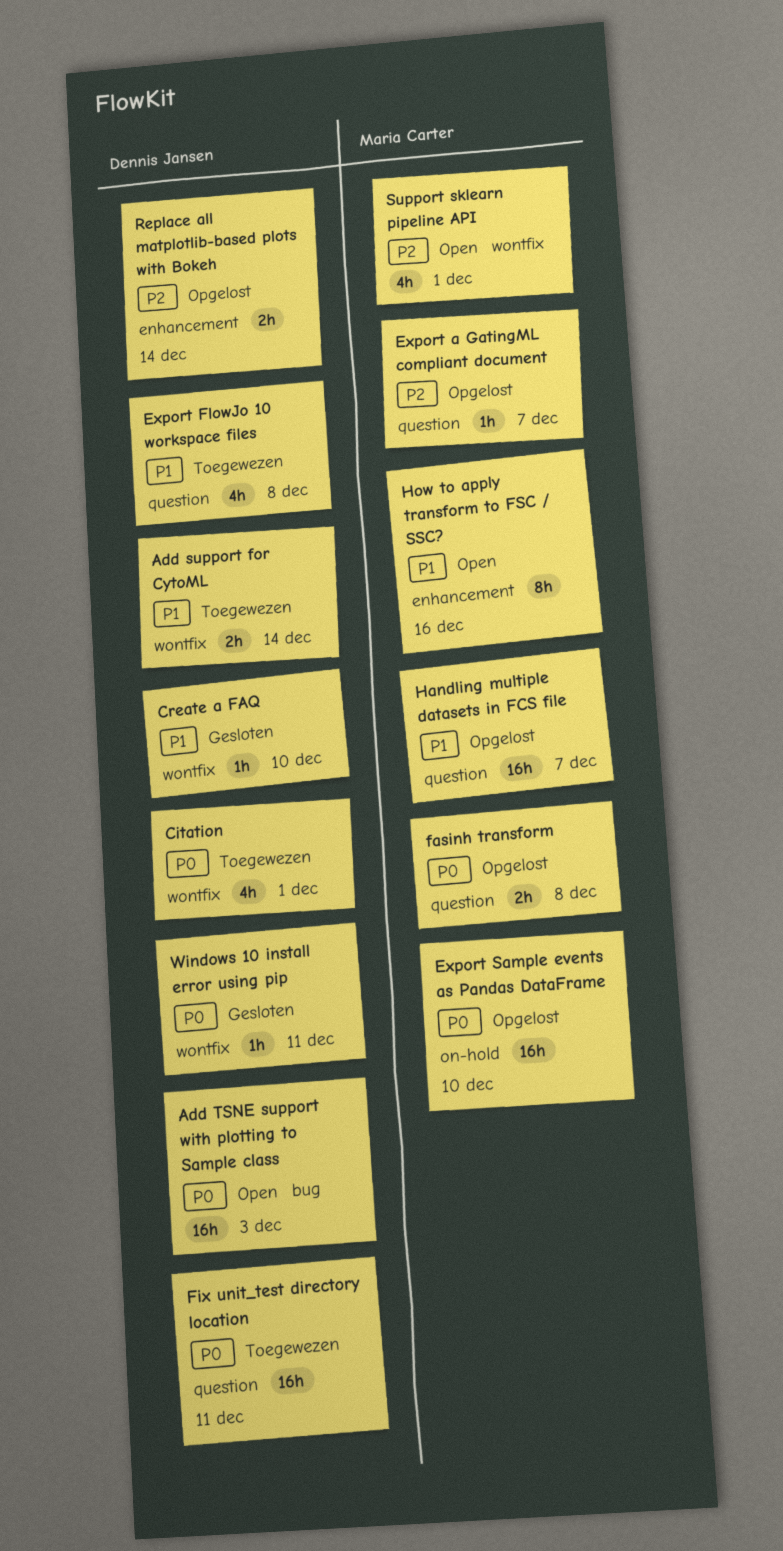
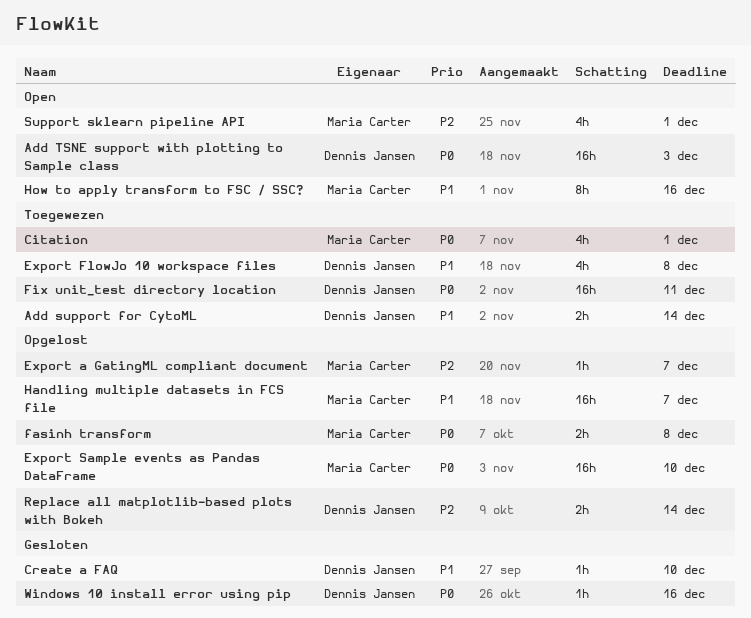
Citation, owner: Dennis Jansen -> Maria Carter
Windows 10 install error using pip, due: Dec 11 -> Dec 16

